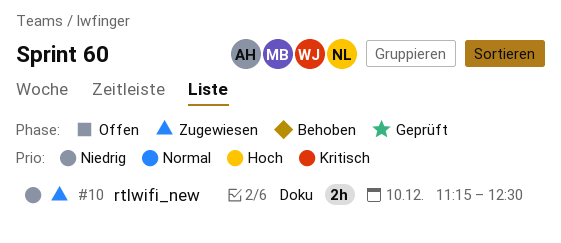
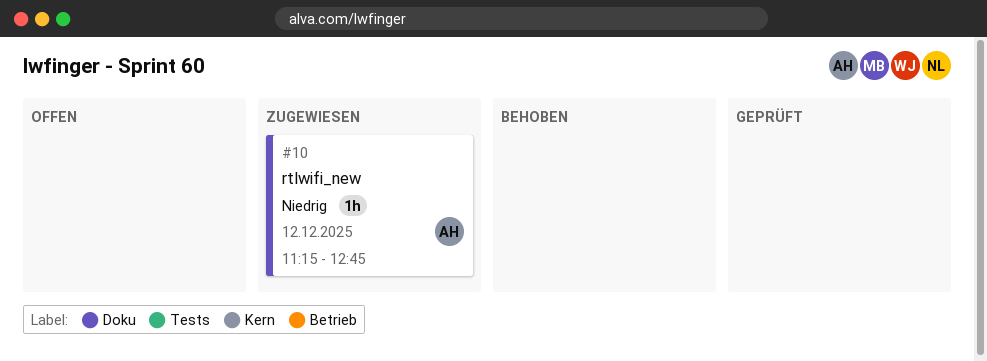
#10, estimate: 2h -> 1h
#10, day: Dec 10 -> Dec 12
#10, ends: 12:30 -> 12:45

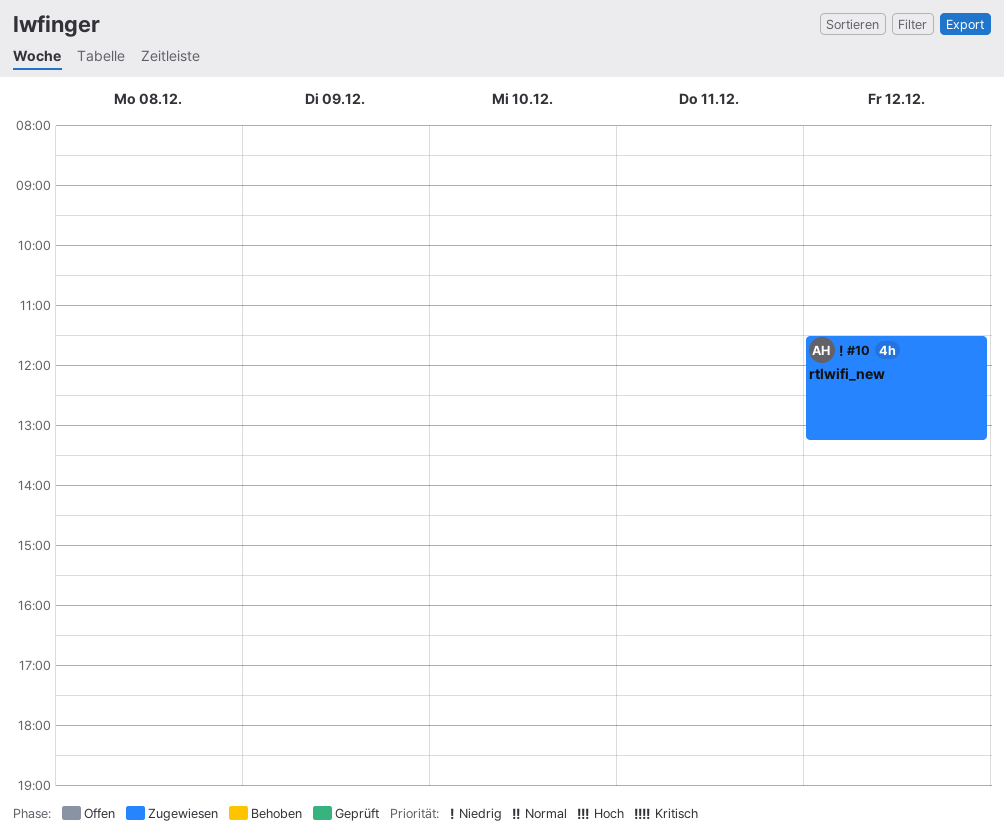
#10, estimate: 1h -> 4h
#10, begins: 11:15 -> 11:30
#10, ends: 12:45 -> 13:15

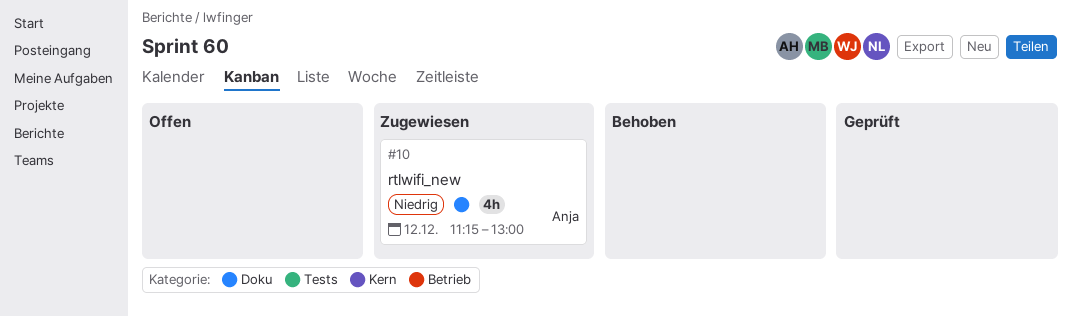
#10, begins: 11:30 -> 11:15
#10, ends: 13:15 -> 13:00

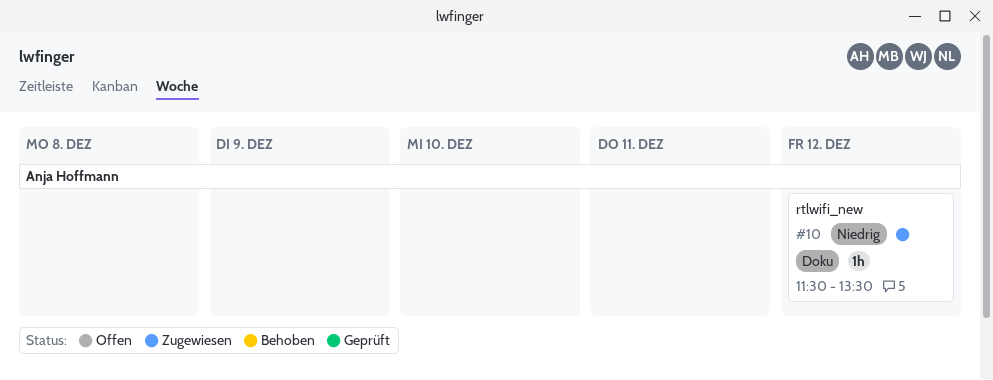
#10, estimate: 4h -> 1h
#10, begins: 11:15 -> 11:30
#10, ends: 13:00 -> 13:30

